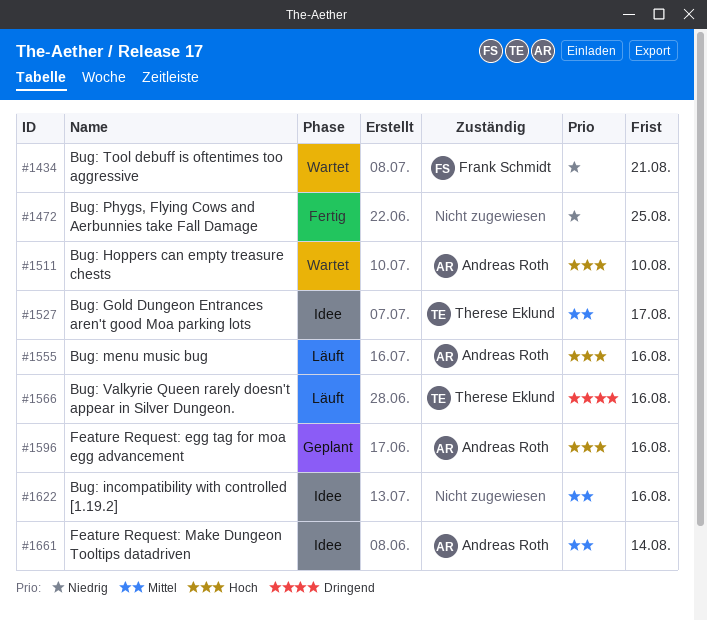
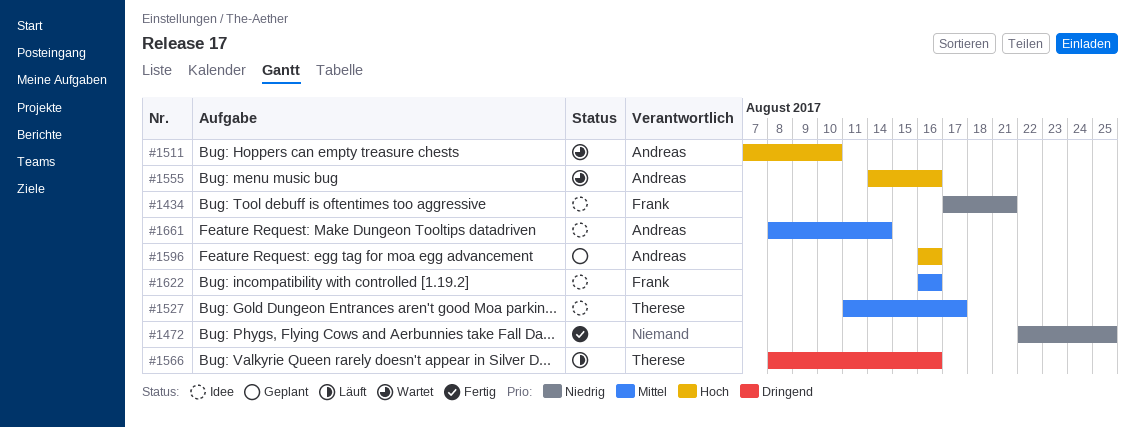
#1434, status: Wartet -> Idee
#1555, status: Läuft -> Wartet
#1622, owner: none -> Frank Schmidt

